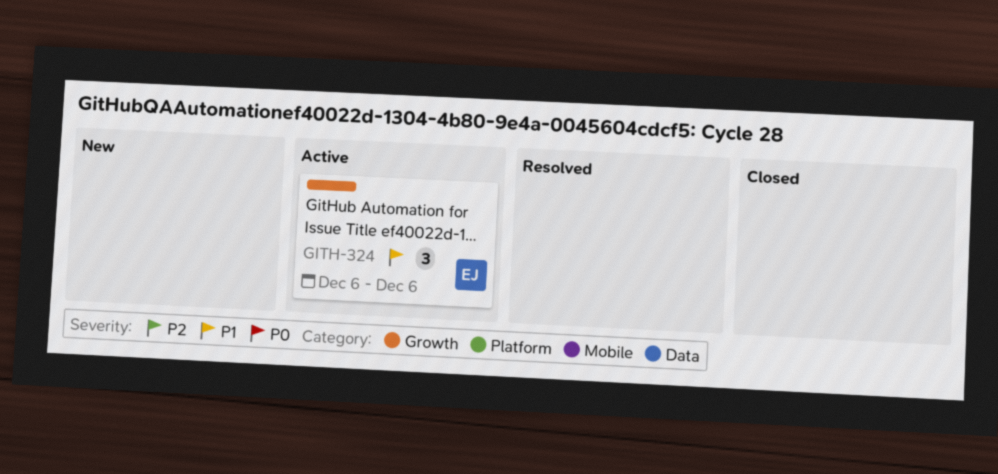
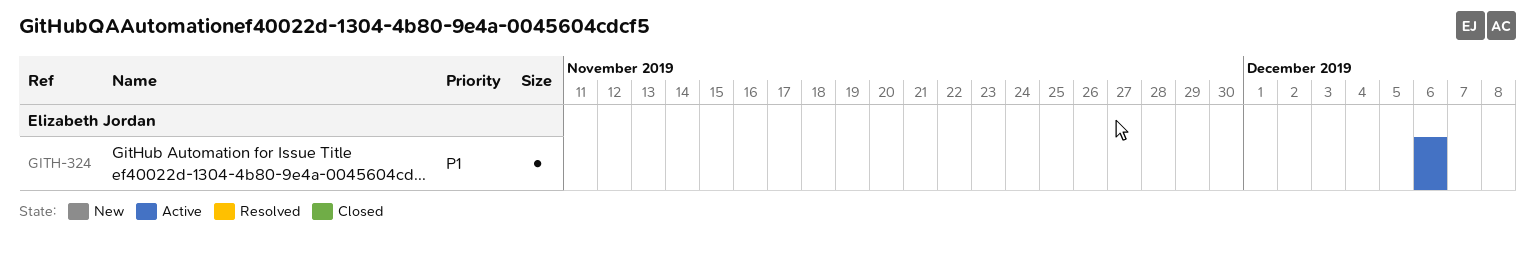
GITH-324, estimate: 3 -> 1

